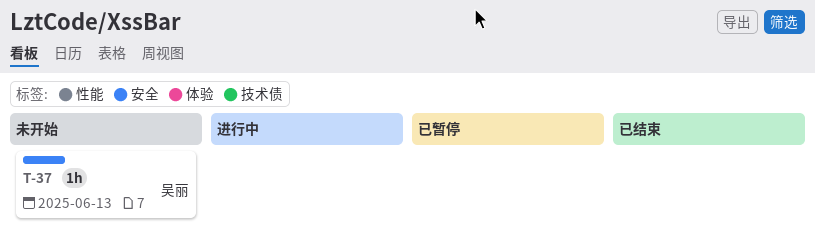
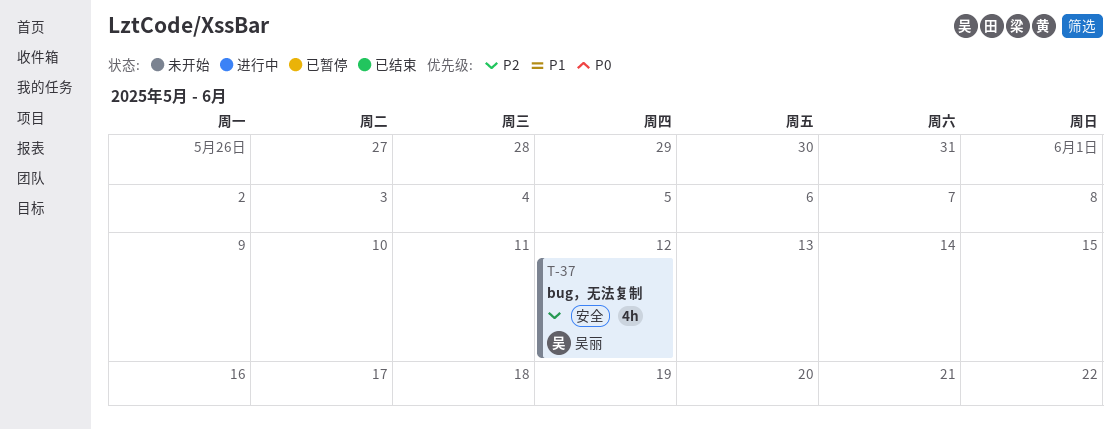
T-37, estimate: 1h -> 4h
T-37, due: Jun 13 -> Jun 12

